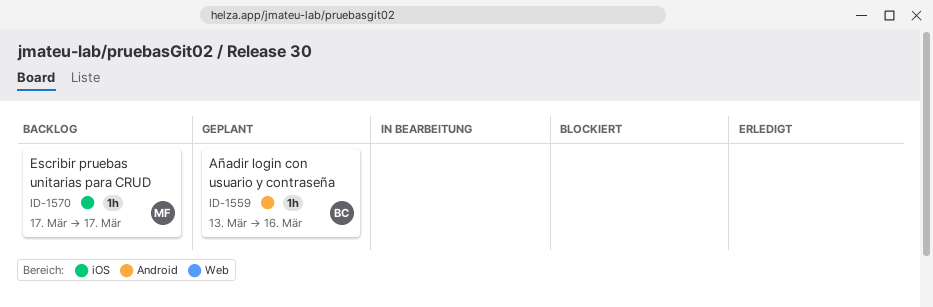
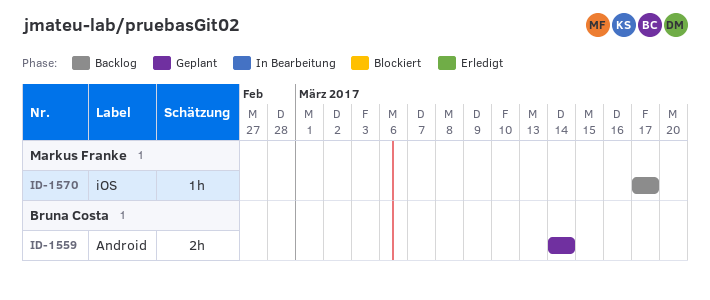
ID-1559, estimate: 1h -> 2h
ID-1559, start: Mar 13 -> Mar 14
ID-1559, due: Mar 16 -> Mar 14

